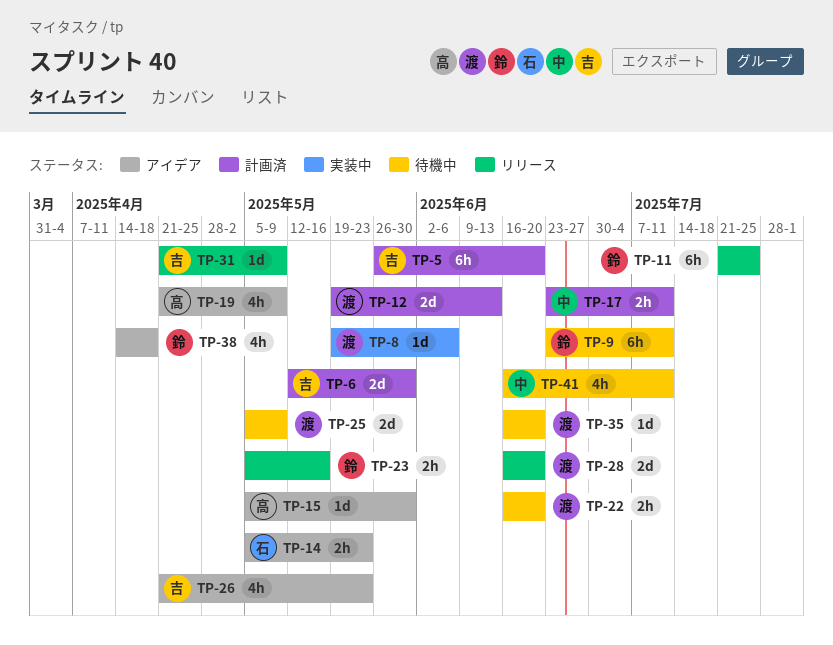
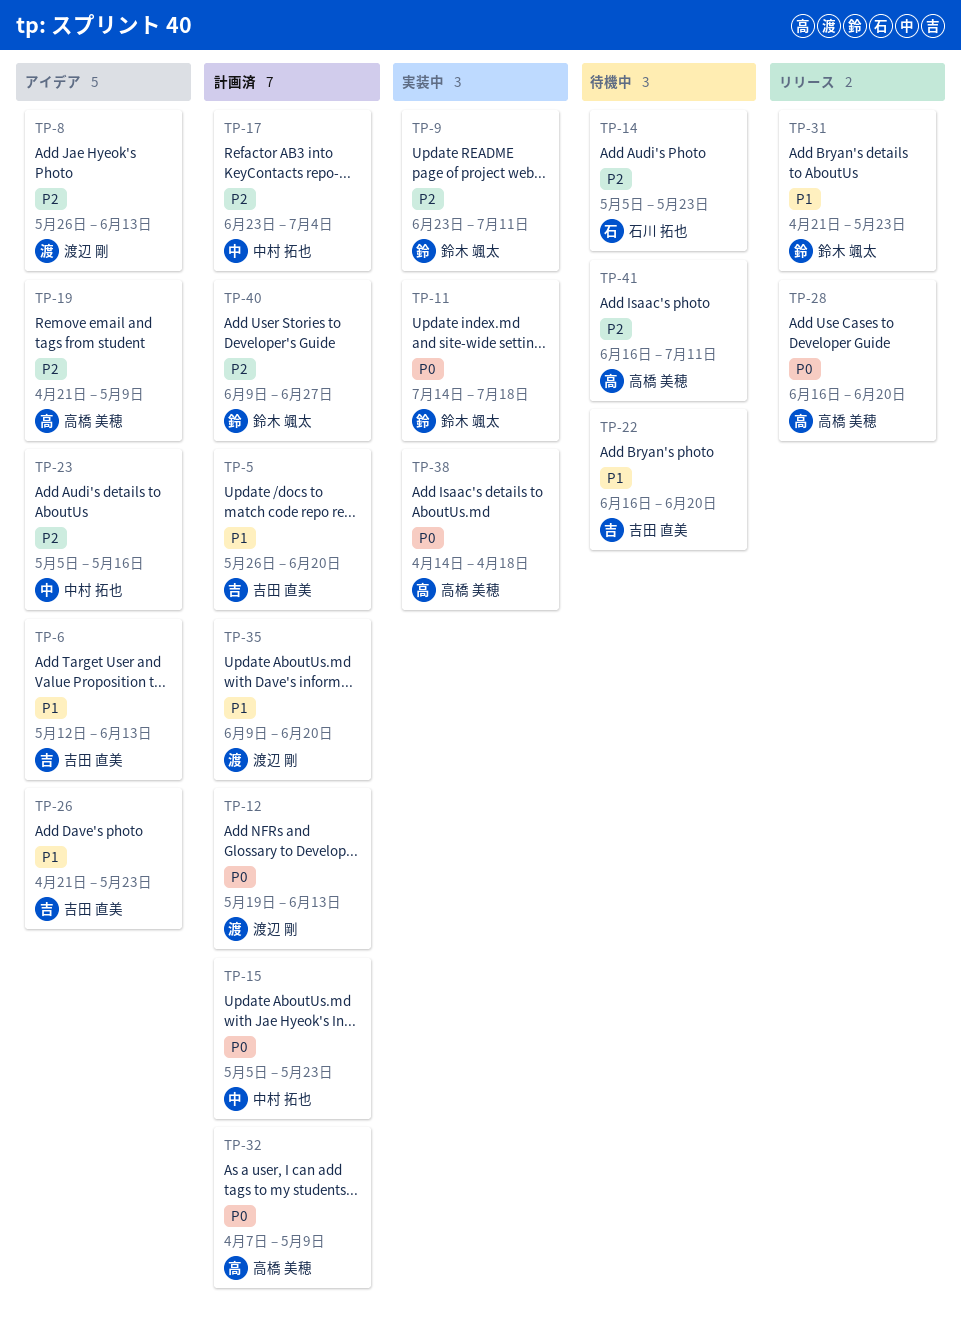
TP-6, status: 計画済 -> アイデア
TP-6, due: May 30 -> Jun 13
TP-8, status: 実装中 -> アイデア
TP-8, start: May 19 -> May 26
TP-8, due: Jun 6 -> Jun 13
TP-9, status: 待機中 -> 実装中
TP-11, status: リリース -> 実装中
TP-11, start: Jul 21 -> Jul 14
TP-11, due: Jul 25 -> Jul 18
TP-14, status: アイデア -> 待機中
TP-15, status: アイデア -> 計画済
TP-15, owner: 高橋 美穂 -> 中村 拓也
TP-15, due: May 30 -> May 23
TP-17, due: Jul 11 -> Jul 4
TP-22, owner: 渡辺 剛 -> 吉田 直美
TP-23, status: リリース -> アイデア
TP-23, owner: 鈴木 颯太 -> 中村 拓也
TP-25: present -> none
TP-28, owner: 渡辺 剛 -> 高橋 美穂
TP-31, owner: 吉田 直美 -> 鈴木 颯太
TP-31, due: May 9 -> May 23
TP-32: none -> present
TP-35, status: 待機中 -> 計画済
TP-35, start: Jun 16 -> Jun 9
TP-38, status: アイデア -> 実装中
TP-38, owner: 鈴木 颯太 -> 高橋 美穂
TP-40: none -> present
TP-41, owner: 中村 拓也 -> 高橋 美穂

